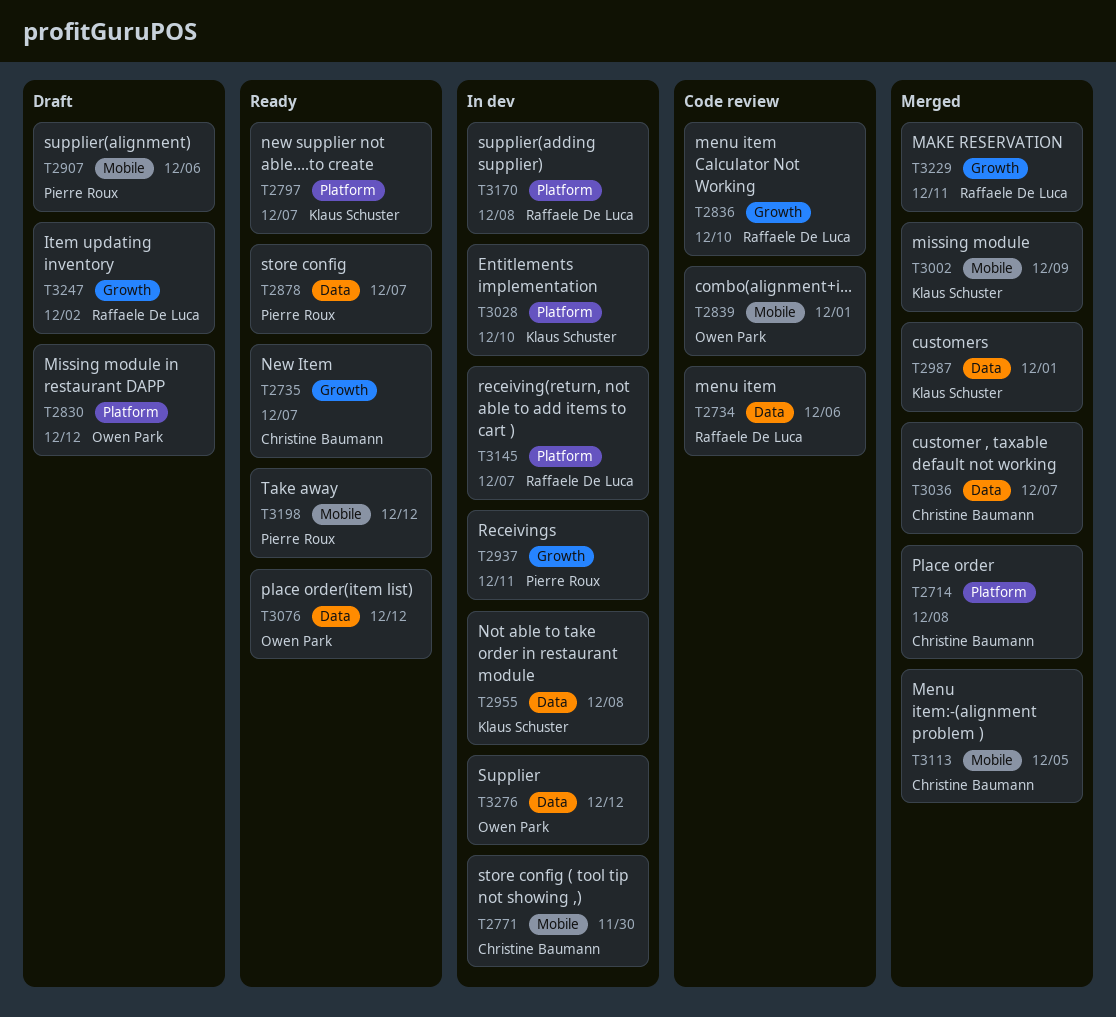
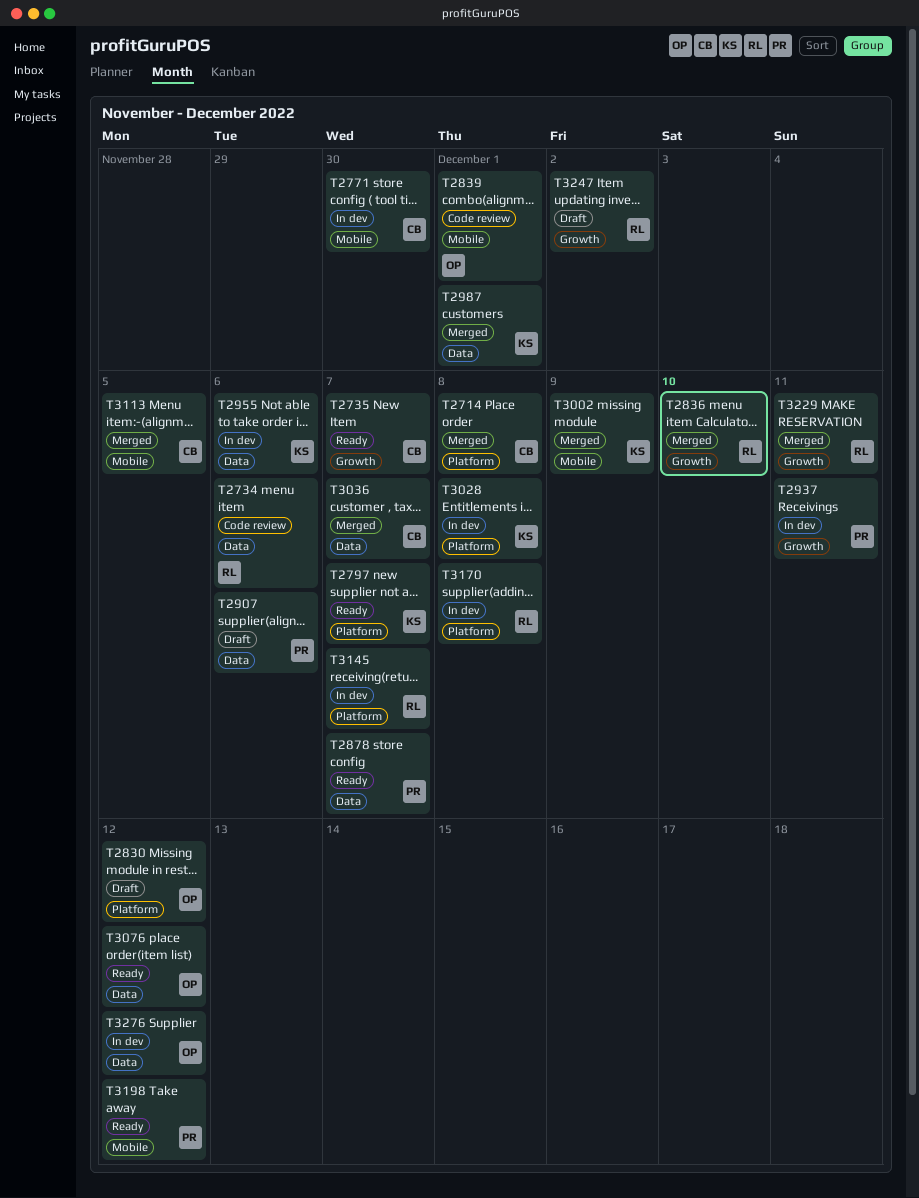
T2836, status: Code review -> Merged
T2907, label: Mobile -> Data
T2955, due: Dec 8 -> Dec 6
T3028, due: Dec 10 -> Dec 8

